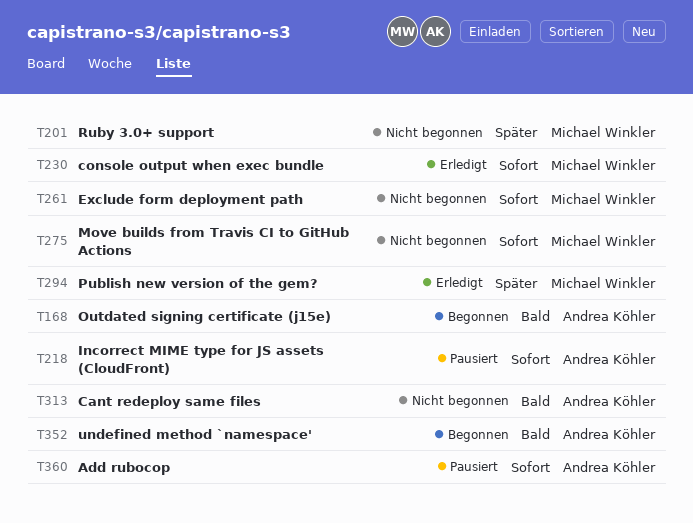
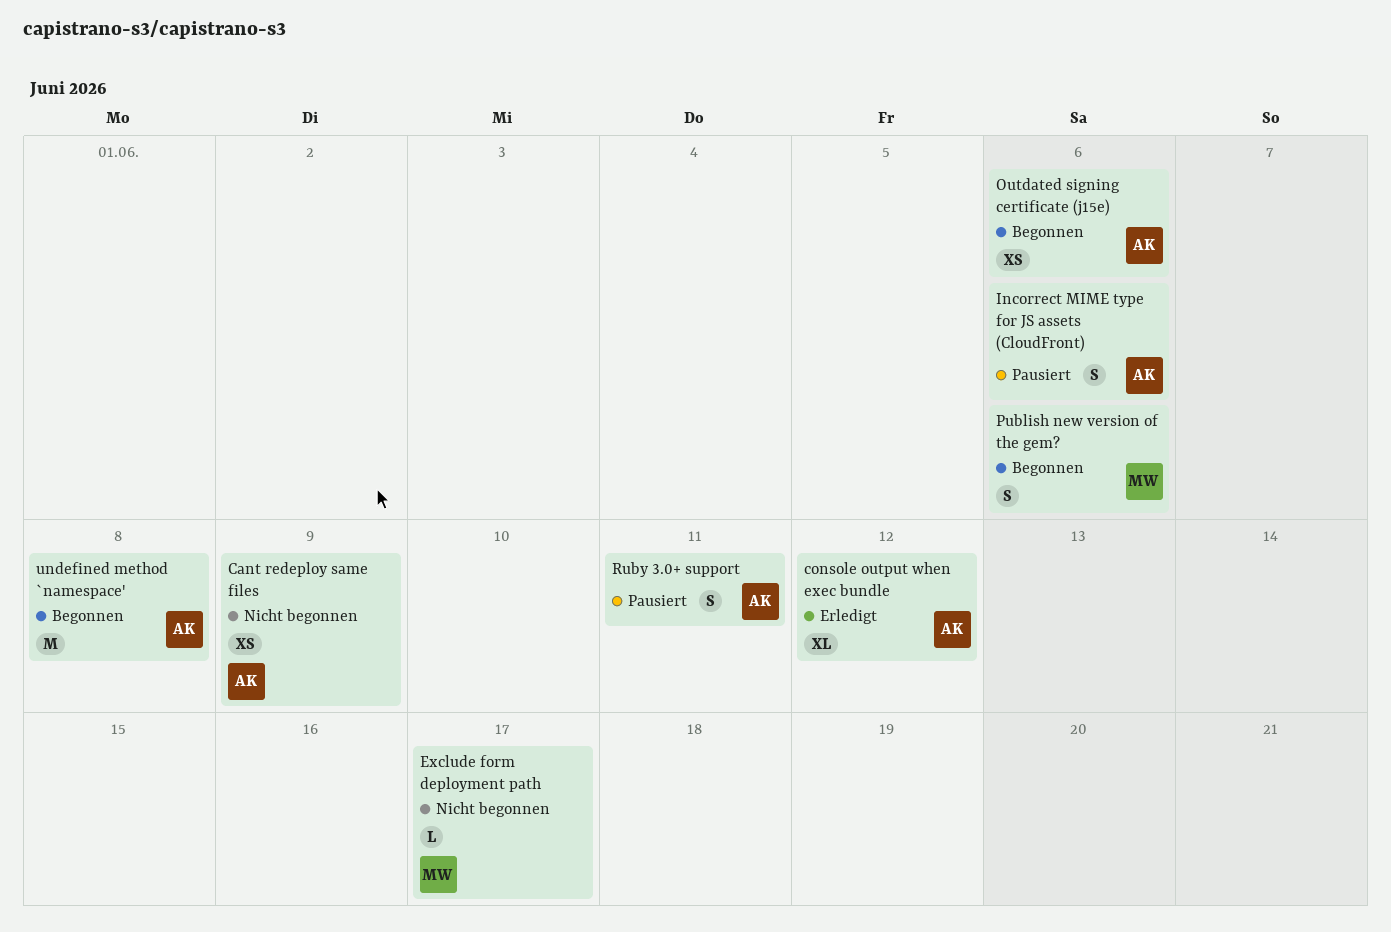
Add rubocop: present -> none
console output when exec bundle, owner: Michael Winkler -> Andrea Köhler
Move builds from Travis CI to GitHub Actions: present -> none
Publish new version of the gem?, status: Erledigt -> Begonnen
Ruby 3.0+ support, status: Nicht begonnen -> Pausiert
Ruby 3.0+ support, owner: Michael Winkler -> Andrea Köhler

